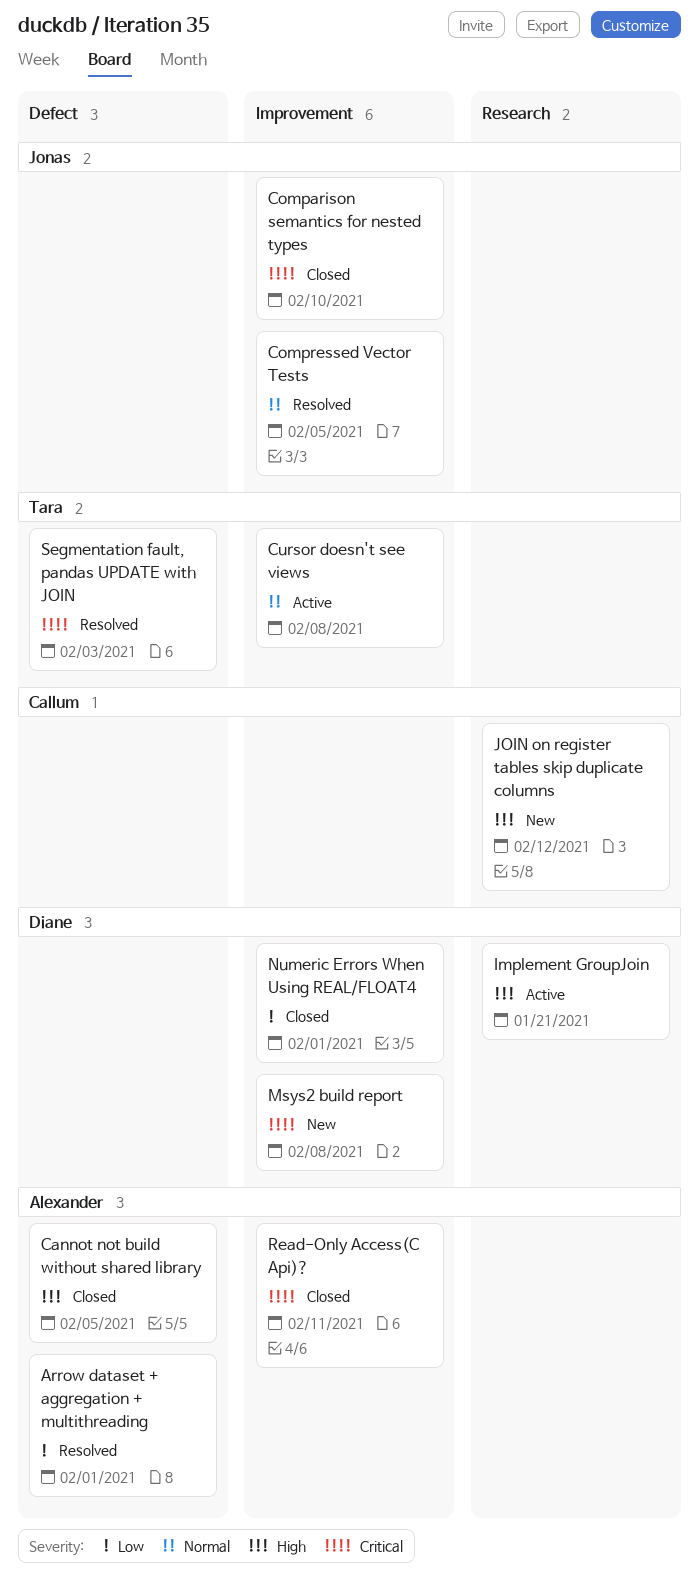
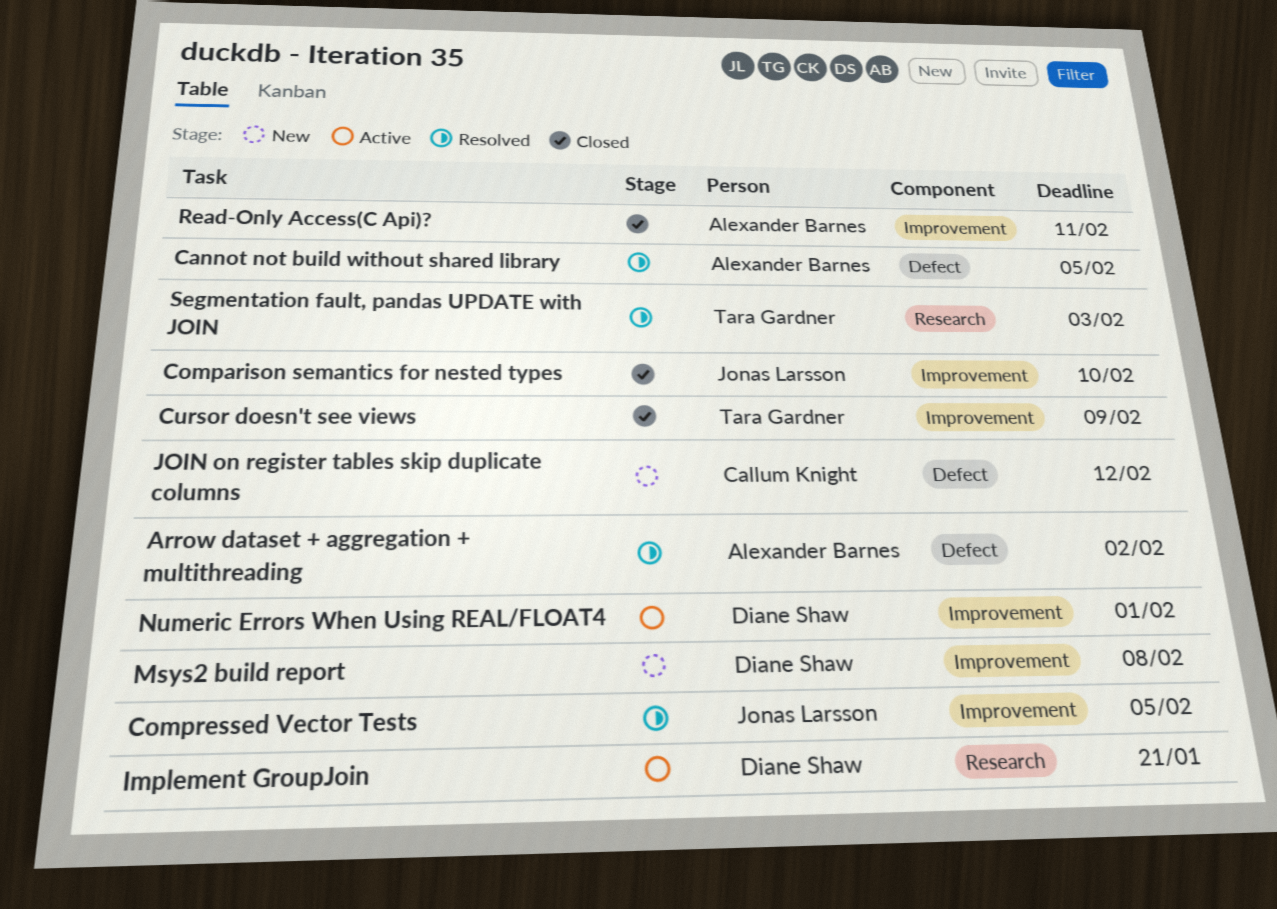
Arrow dataset + aggregation + multithreading, due: Feb 1 -> Feb 2
Cannot not build without shared library, status: Closed -> Resolved
Cursor doesn't see views, status: Active -> Closed
Cursor doesn't see views, due: Feb 8 -> Feb 9
JOIN on register tables skip duplicate columns, label: Research -> Defect
Numeric Errors When Using REAL/FLOAT4, status: Closed -> Active
Segmentation fault, pandas UPDATE with JOIN, label: Defect -> Research

